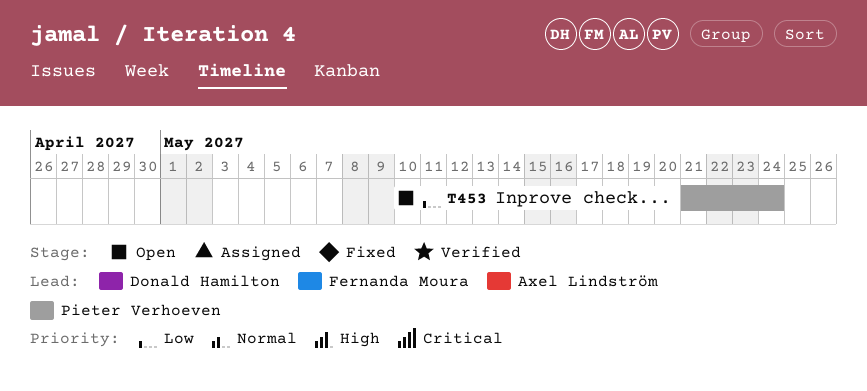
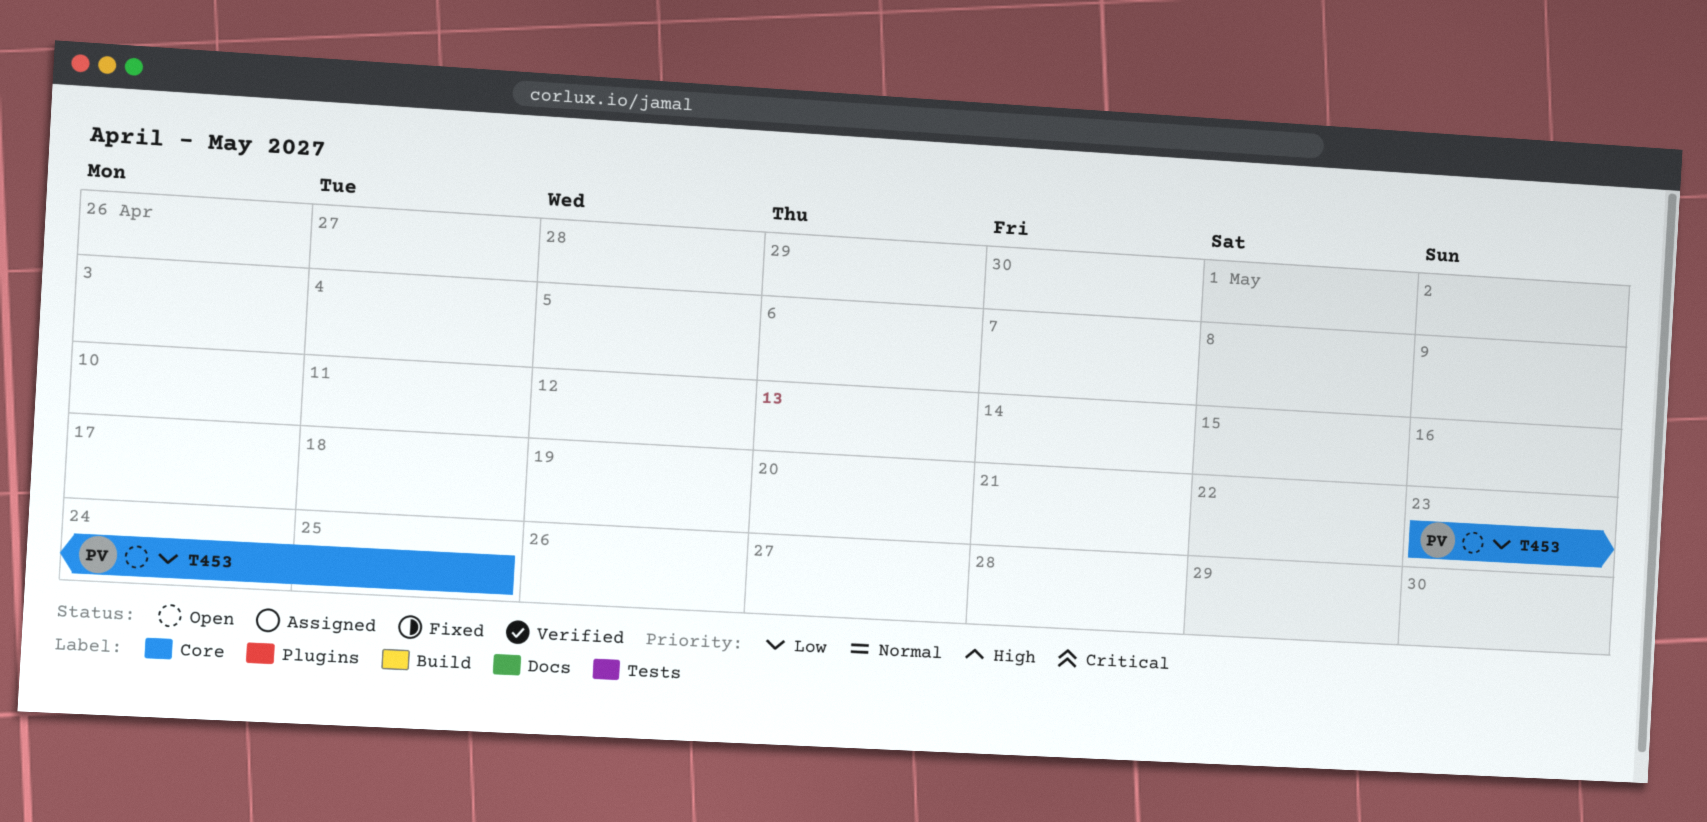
T453, start: May 21 -> May 23
T453, due: May 24 -> May 25

